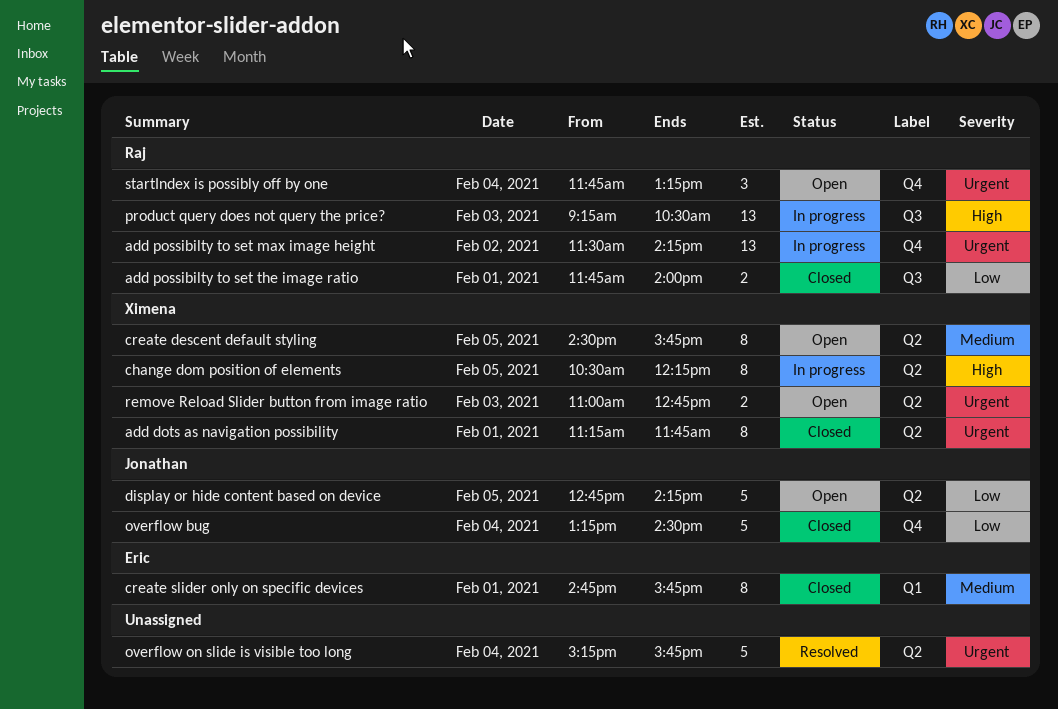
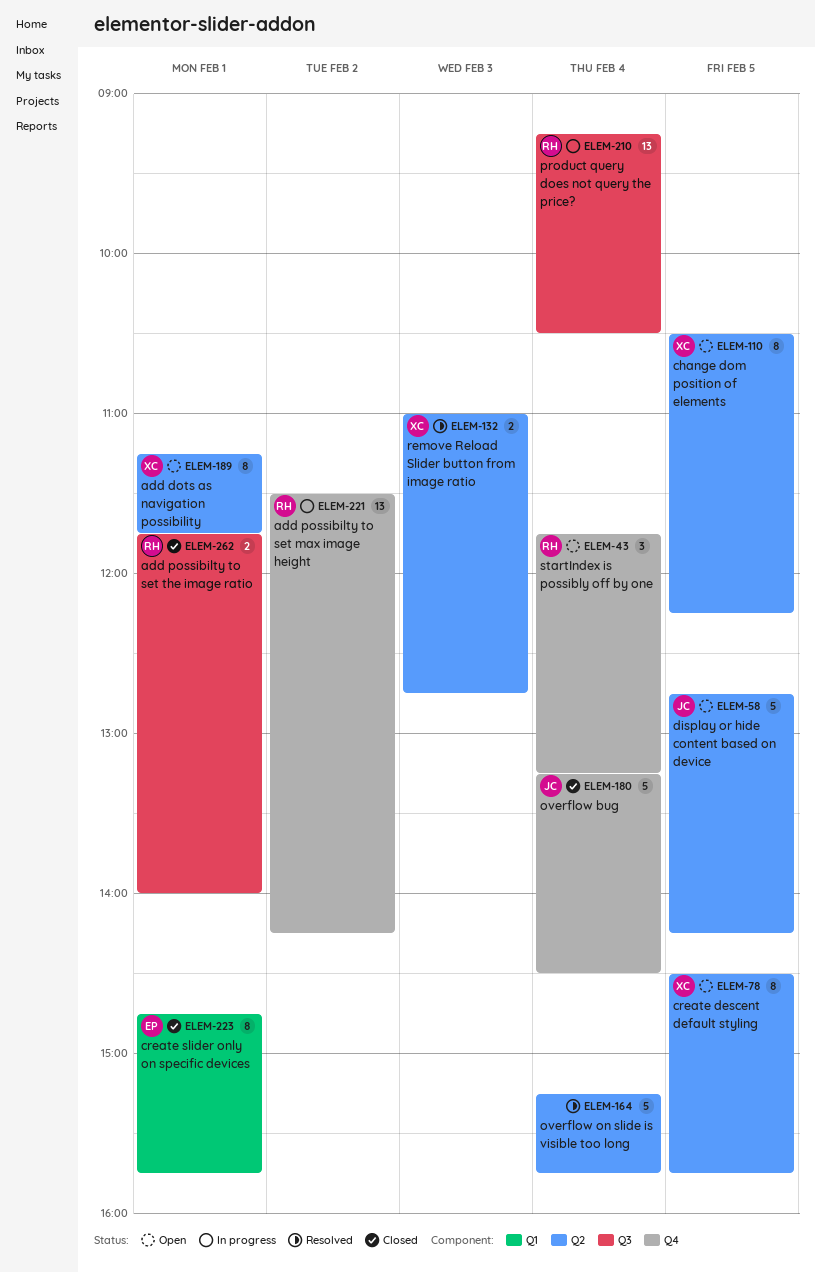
add dots as navigation possibility, status: Closed -> Open
change dom position of elements, status: In progress -> Open
product query does not query the price?, day: Feb 3 -> Feb 4
remove Reload Slider button from image ratio, status: Open -> Resolved

